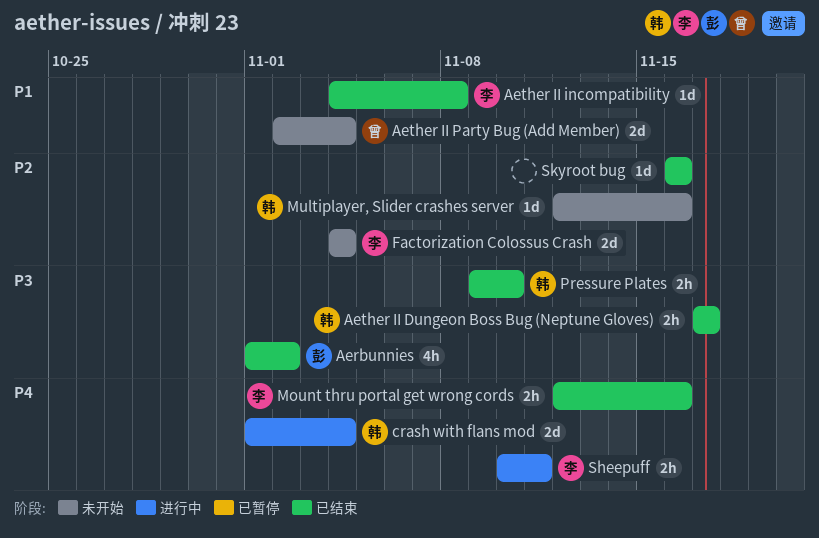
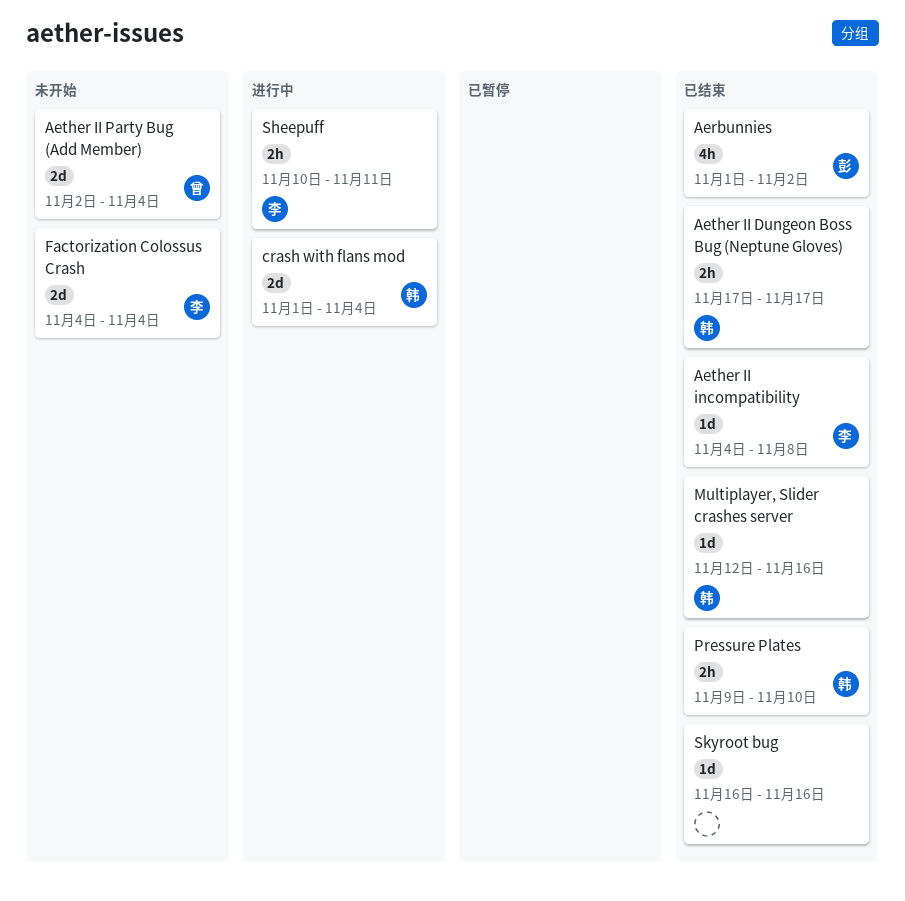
Mount thru portal get wrong cords: present -> none
Multiplayer, Slider crashes server, status: 未开始 -> 已结束

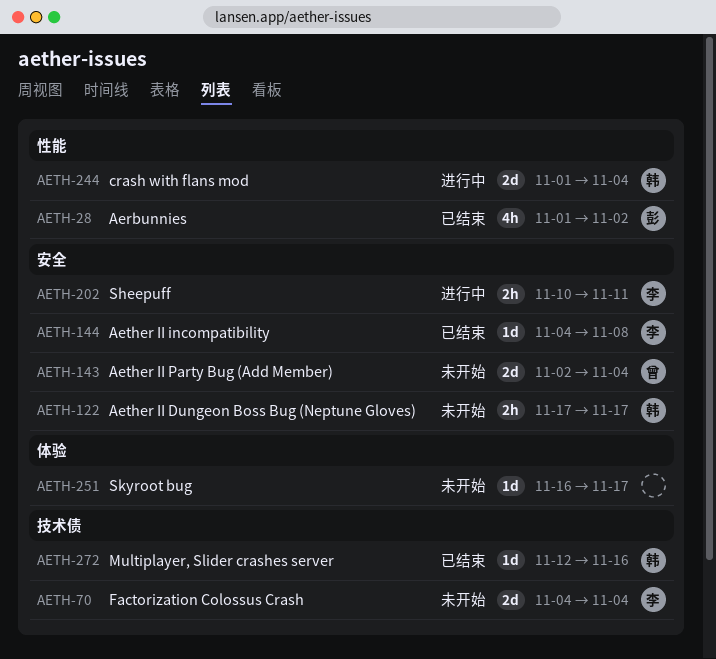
Aether II Dungeon Boss Bug (Neptune Gloves), status: 已结束 -> 未开始
Pressure Plates: present -> none
Skyroot bug, status: 已结束 -> 未开始
Skyroot bug, due: Nov 16 -> Nov 17

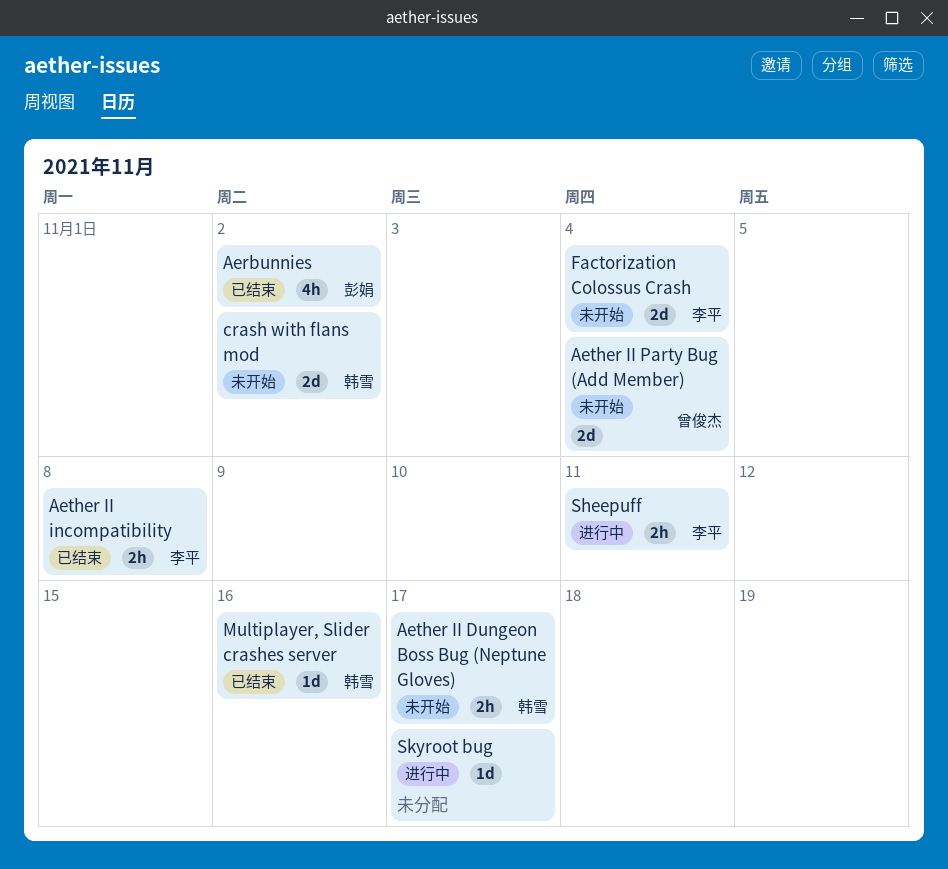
Aether II incompatibility, estimate: 1d -> 2h
crash with flans mod, status: 进行中 -> 未开始
crash with flans mod, due: Nov 4 -> Nov 2
Skyroot bug, status: 未开始 -> 进行中

